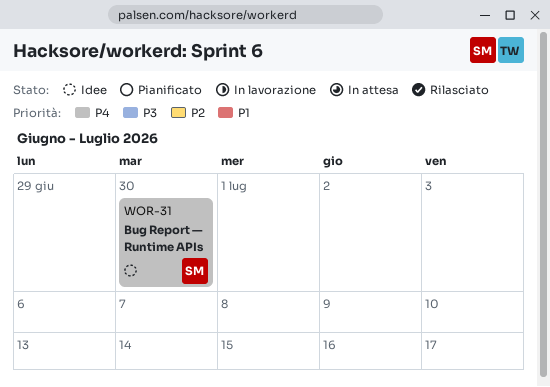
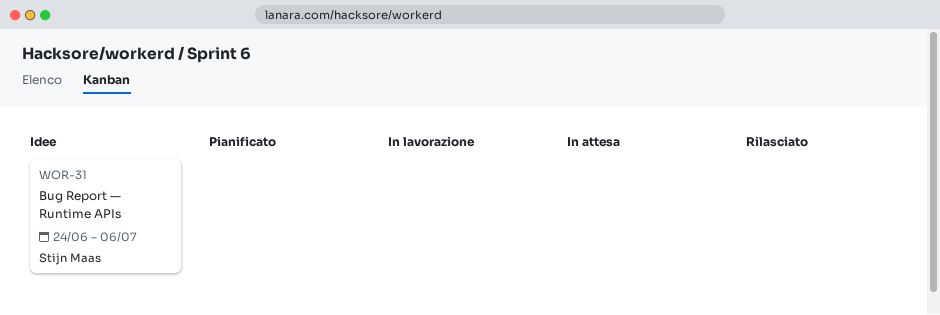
WOR-31, due: Jun 30 -> Jul 6

